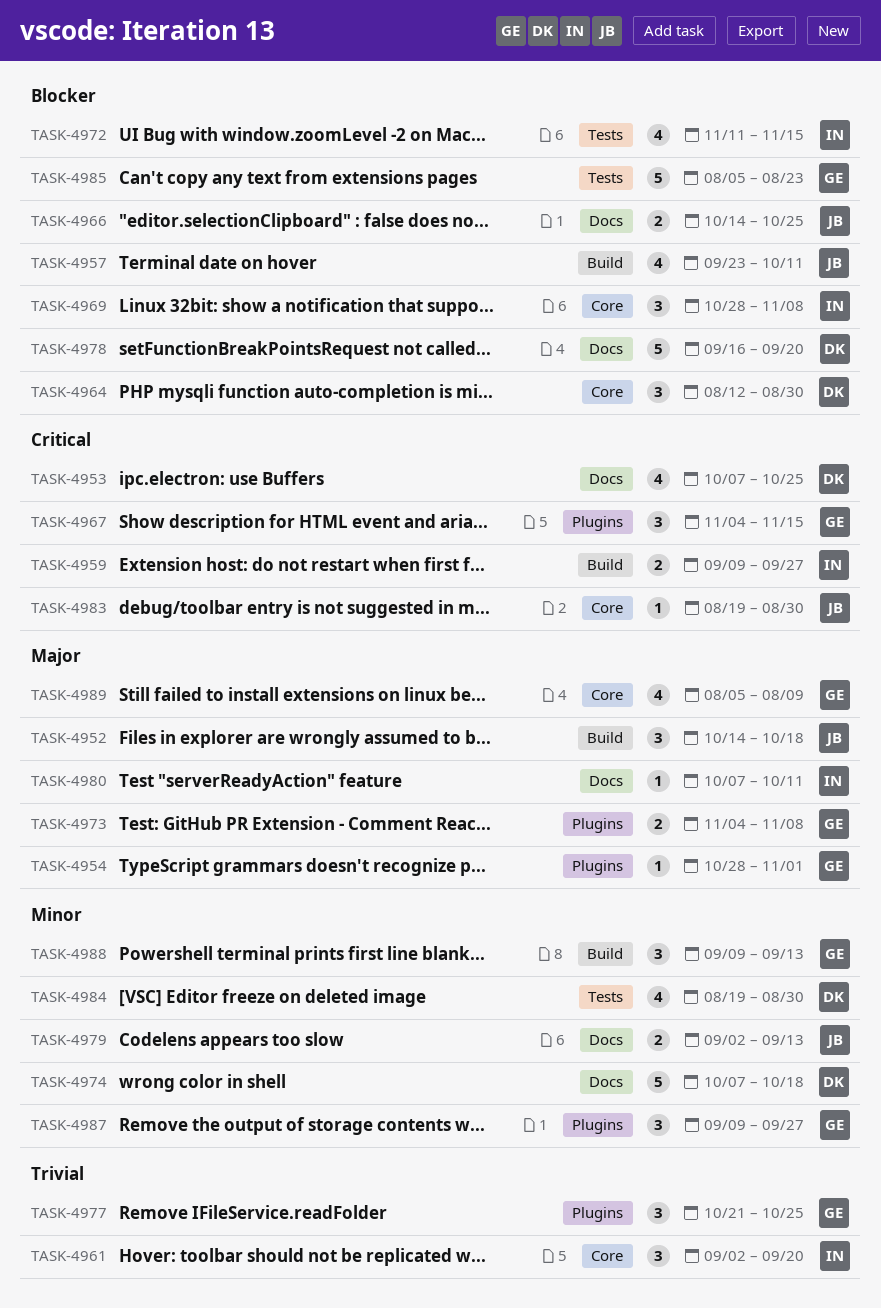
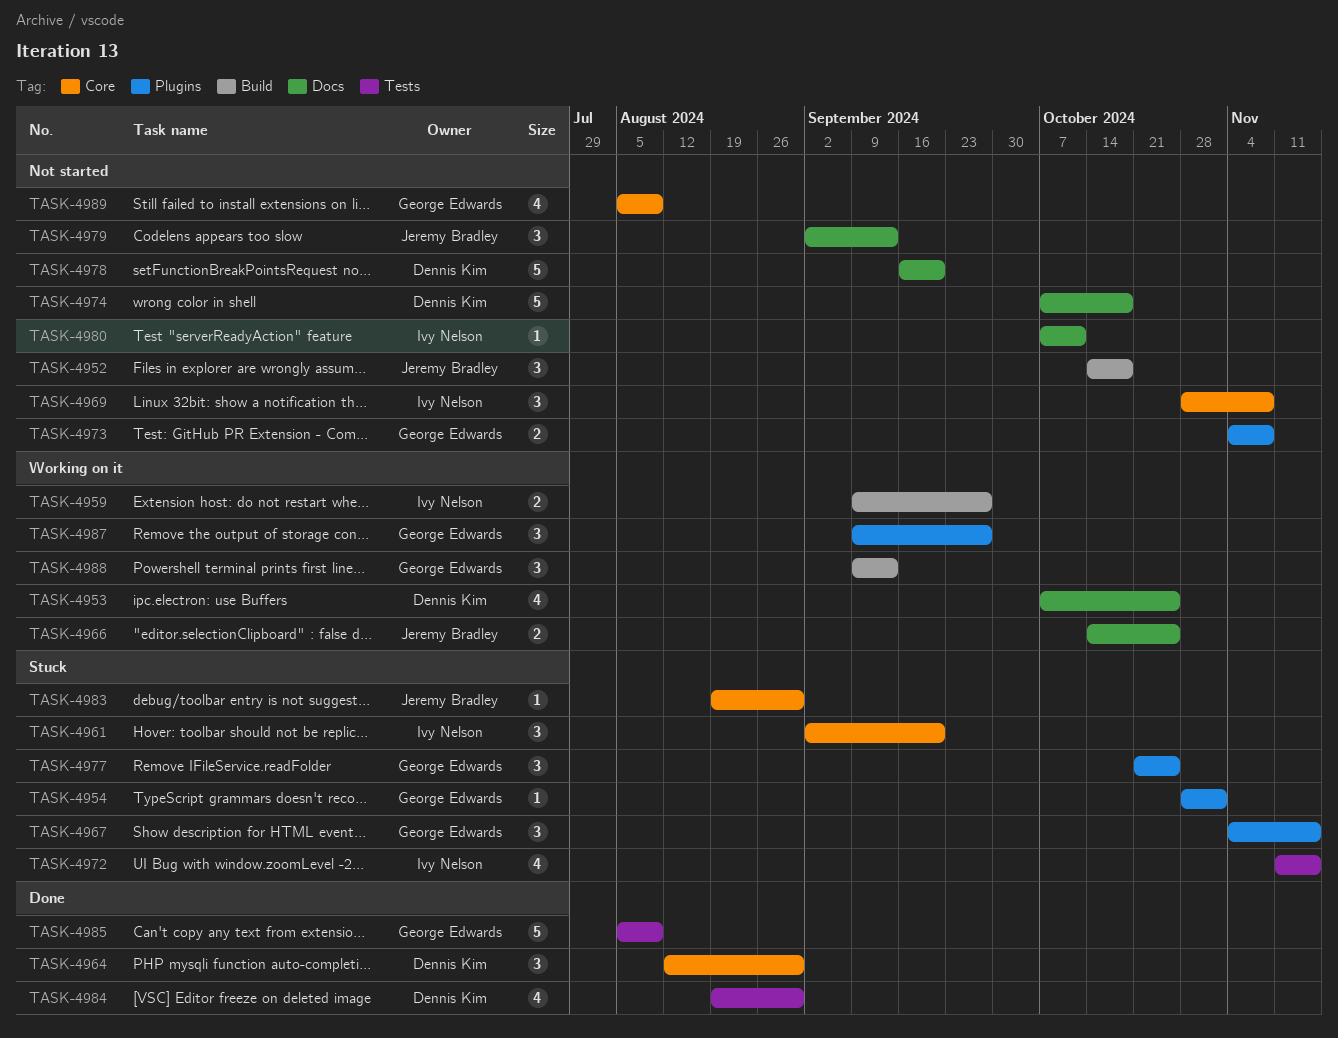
TASK-4957: present -> none
TASK-4979, estimate: 2 -> 3
TASK-4985, due: Aug 23 -> Aug 9

